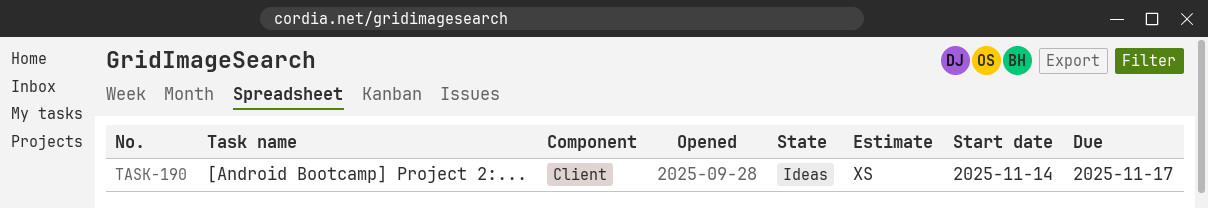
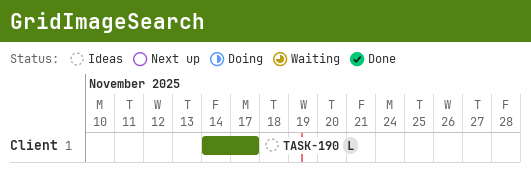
TASK-190, estimate: XS -> L

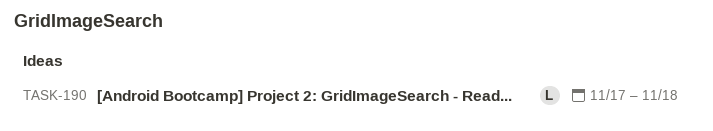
TASK-190, start: Nov 14 -> Nov 17
TASK-190, due: Nov 17 -> Nov 18

